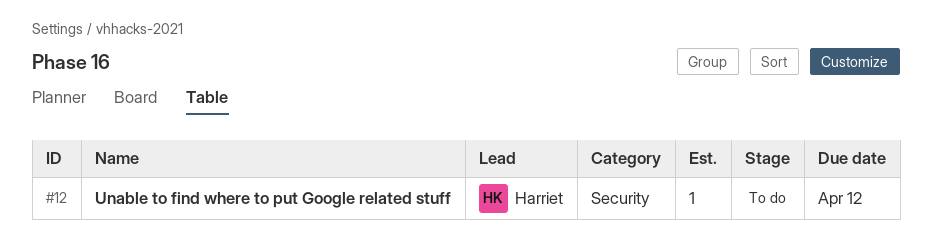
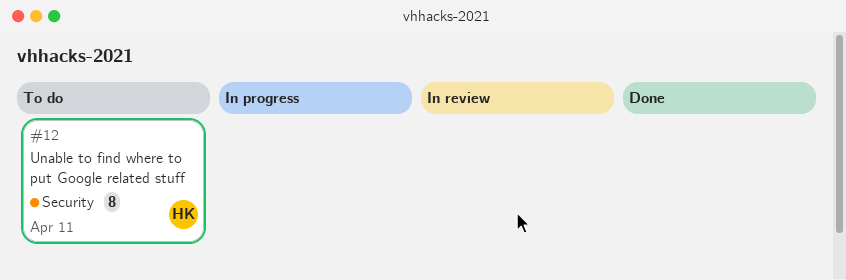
#12, estimate: 1 -> 8
#12, due: Apr 12 -> Apr 11

